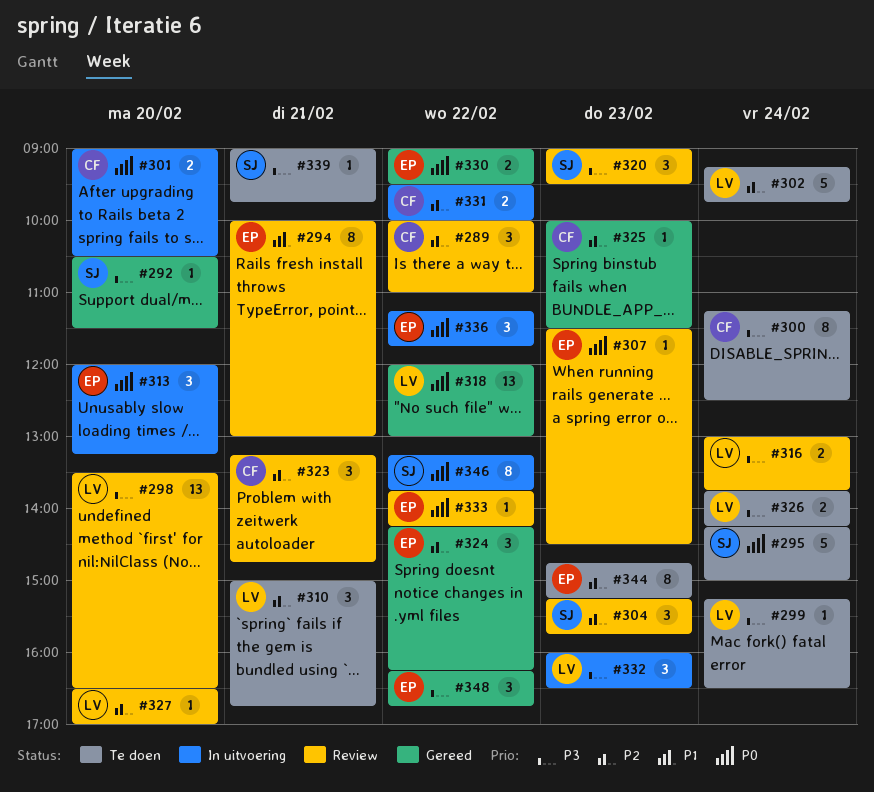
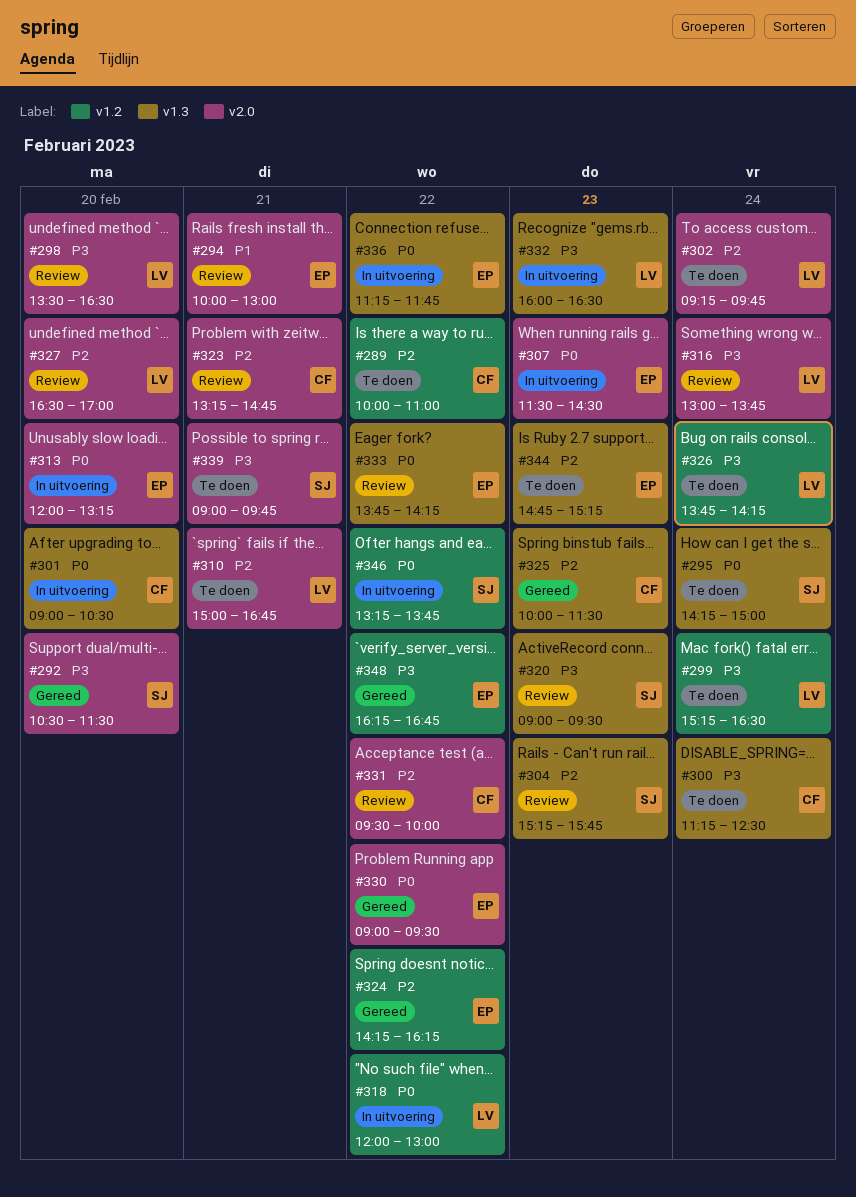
#289, status: Review -> Te doen
#307, status: Review -> In uitvoering
#318, status: Gereed -> In uitvoering
#331, status: In uitvoering -> Review

